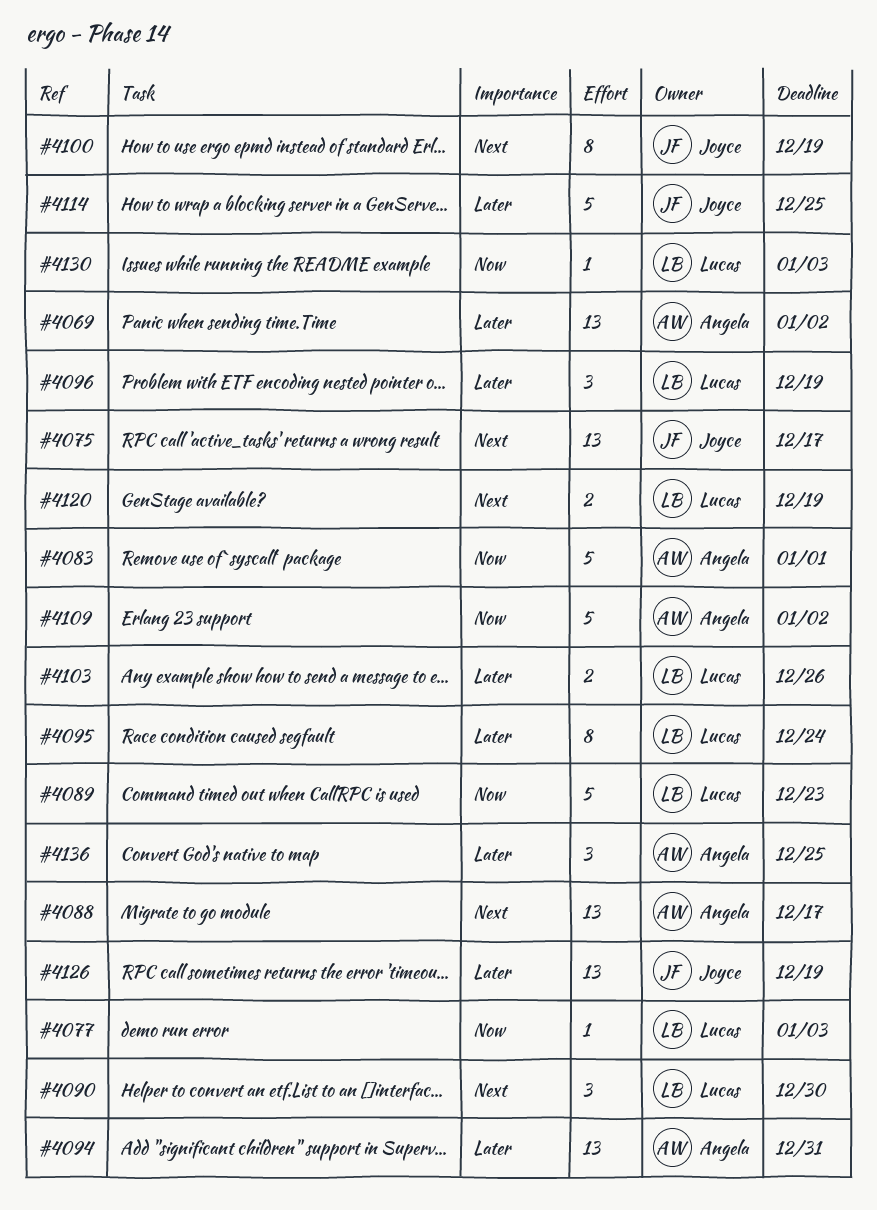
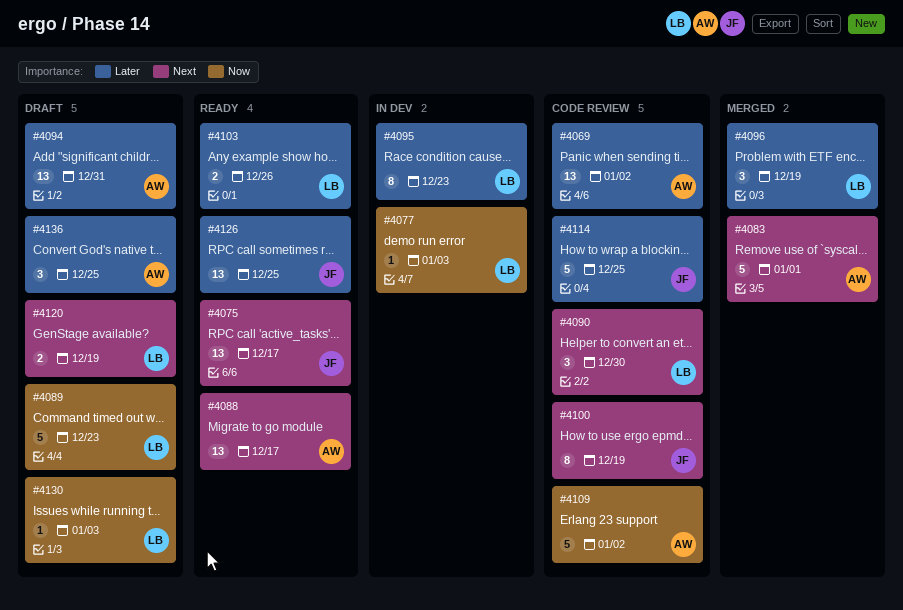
#4083, priority: Now -> Next
#4095, due: Dec 24 -> Dec 23
#4126, due: Dec 19 -> Dec 25

